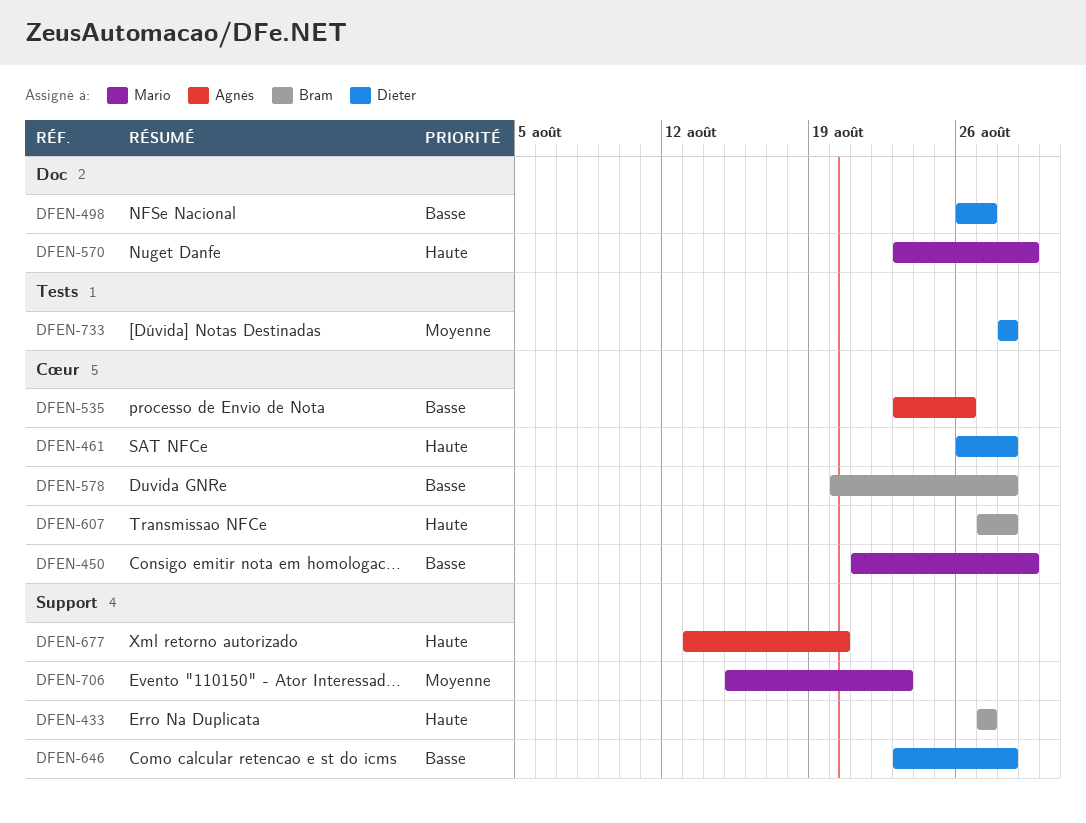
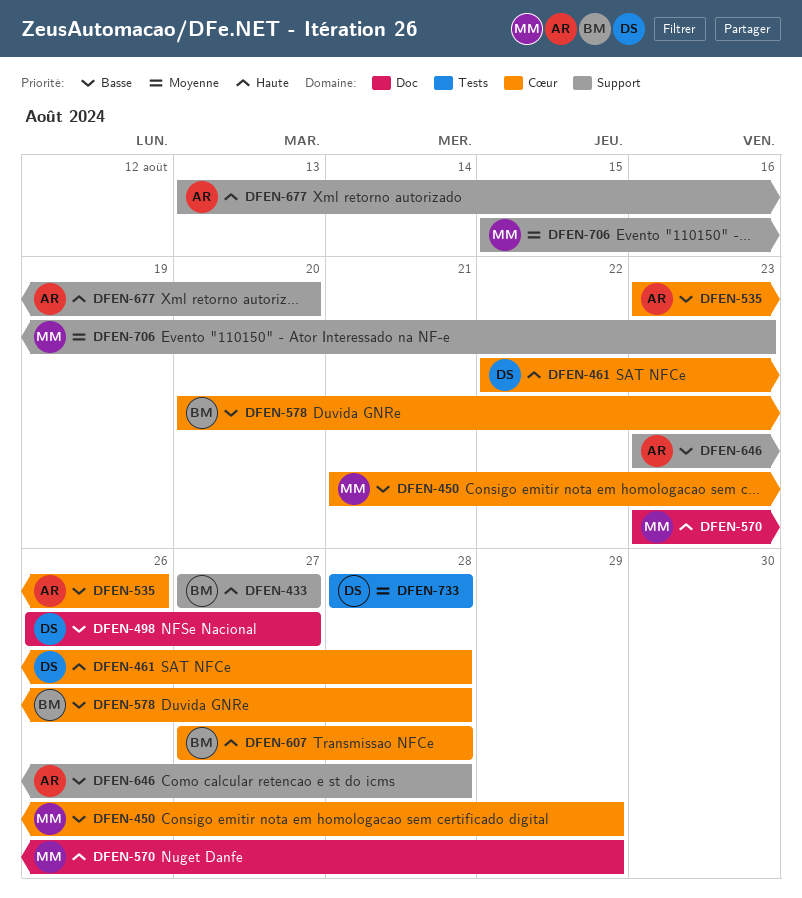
DFEN-461, start: Aug 26 -> Aug 22
DFEN-646, owner: Dieter -> Agnès

